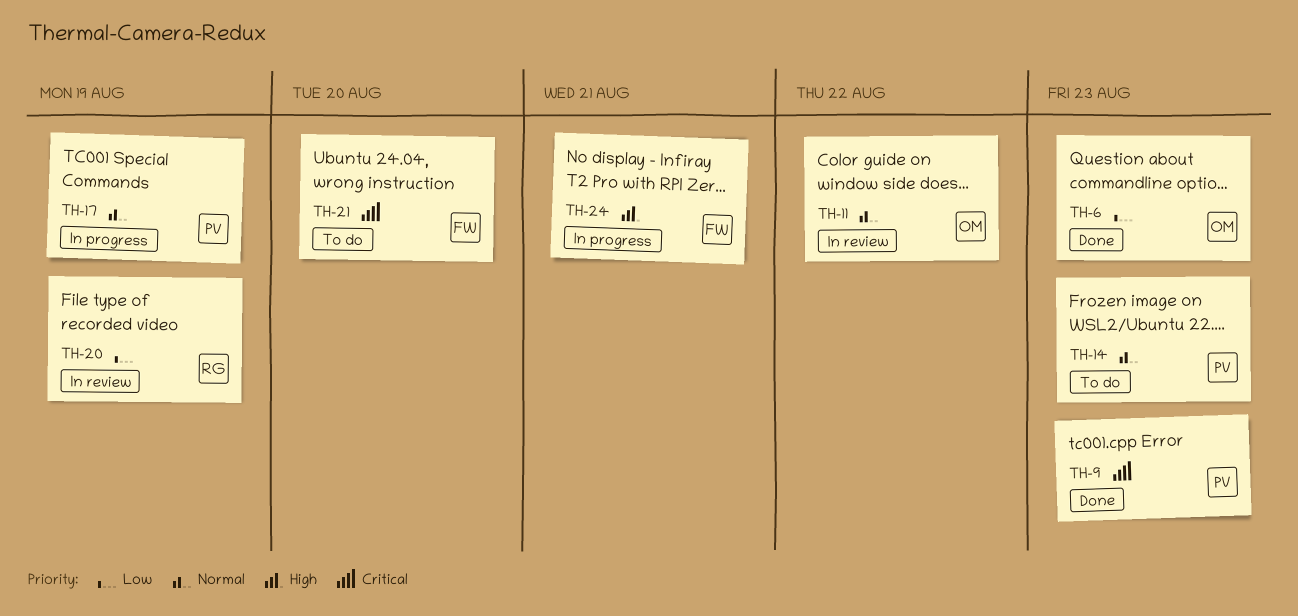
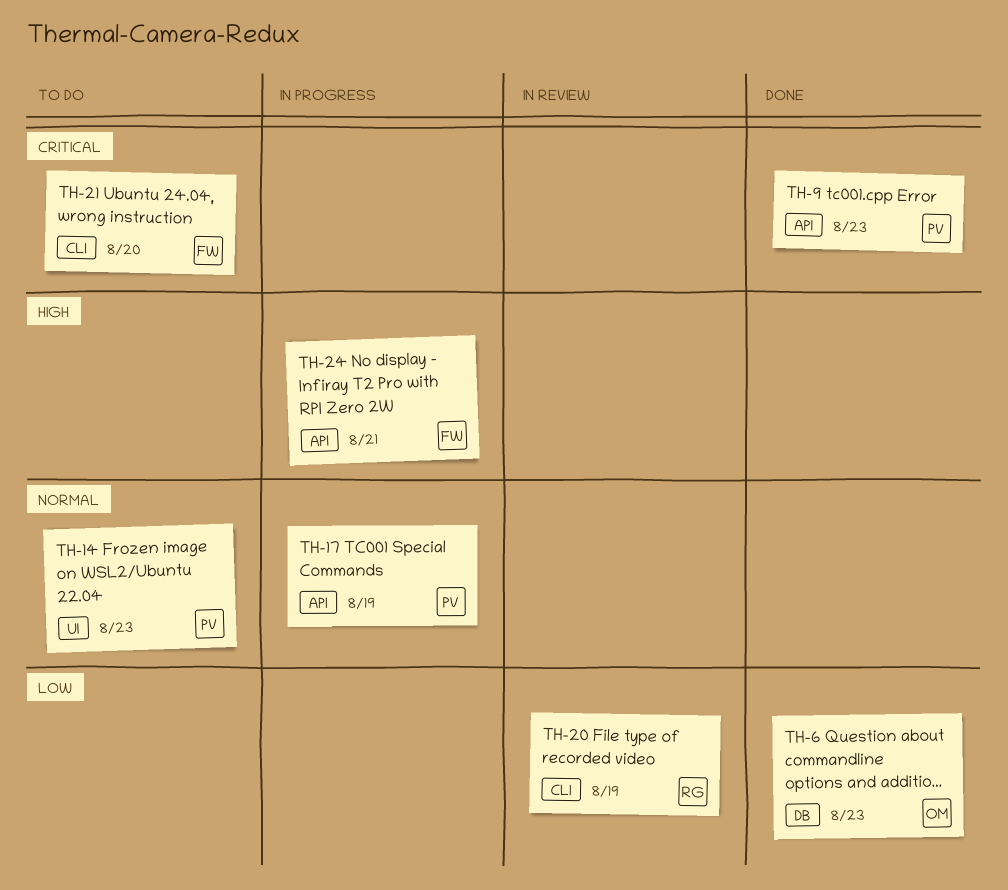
TH-11: present -> none

